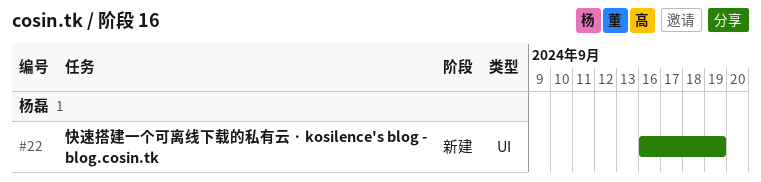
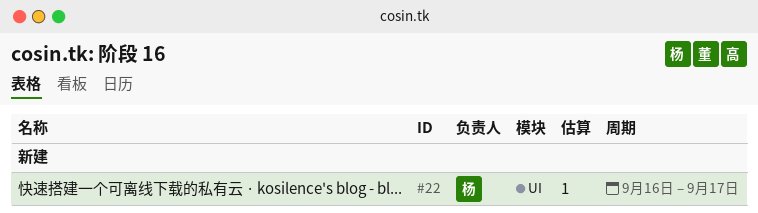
#22, due: Sep 19 -> Sep 17

